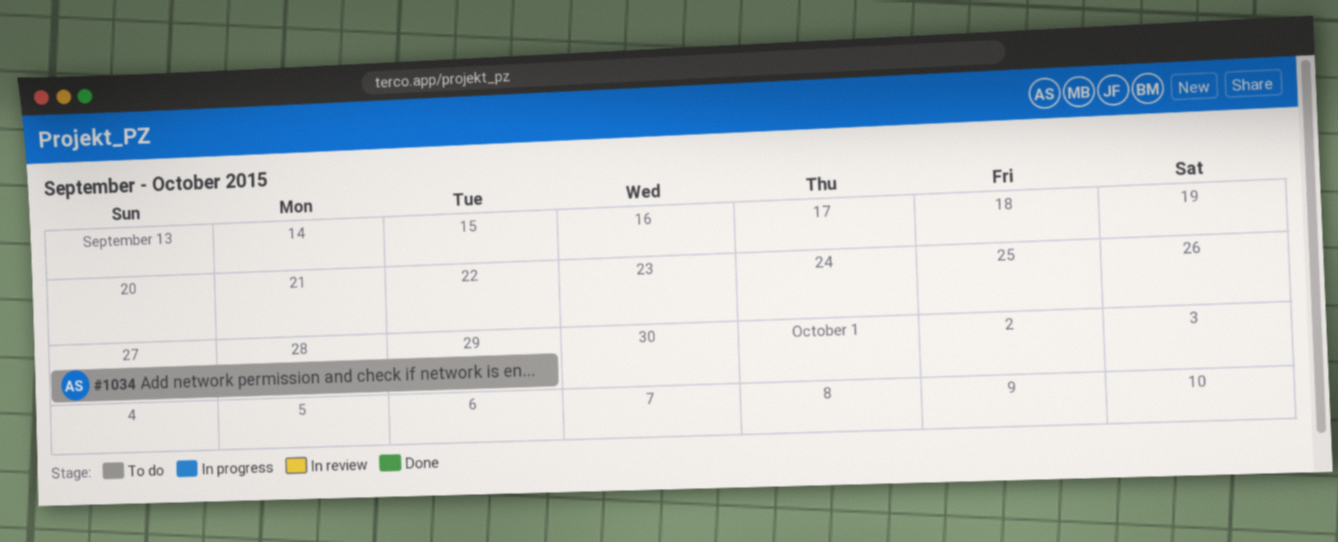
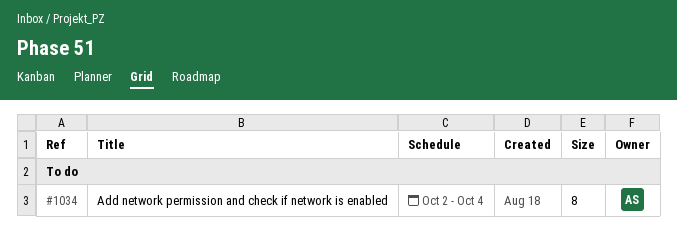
#1034, start: Sep 27 -> Oct 2
#1034, due: Sep 29 -> Oct 4

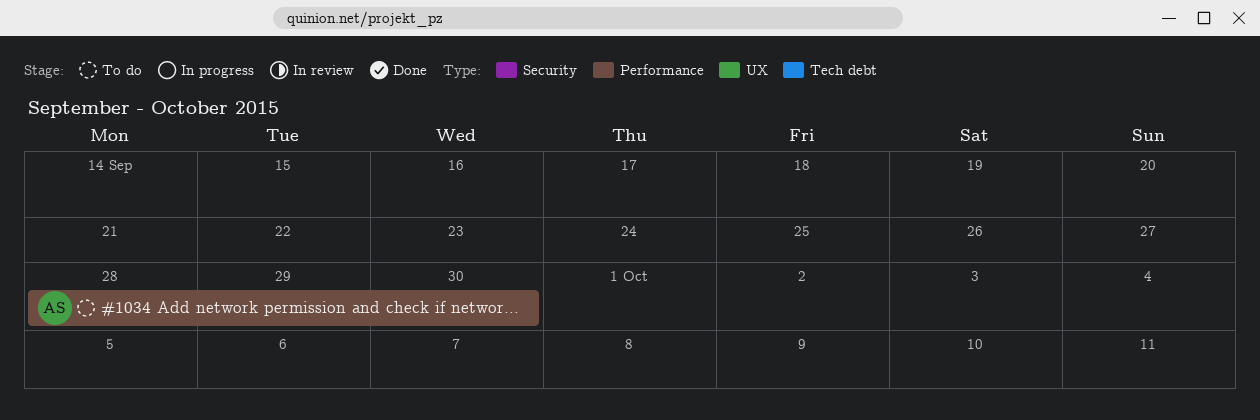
#1034, start: Oct 2 -> Sep 28
#1034, due: Oct 4 -> Sep 30

